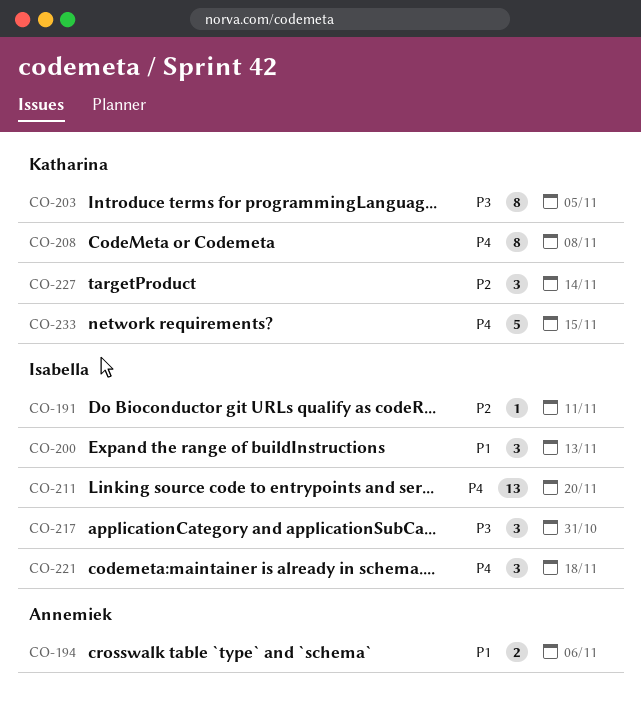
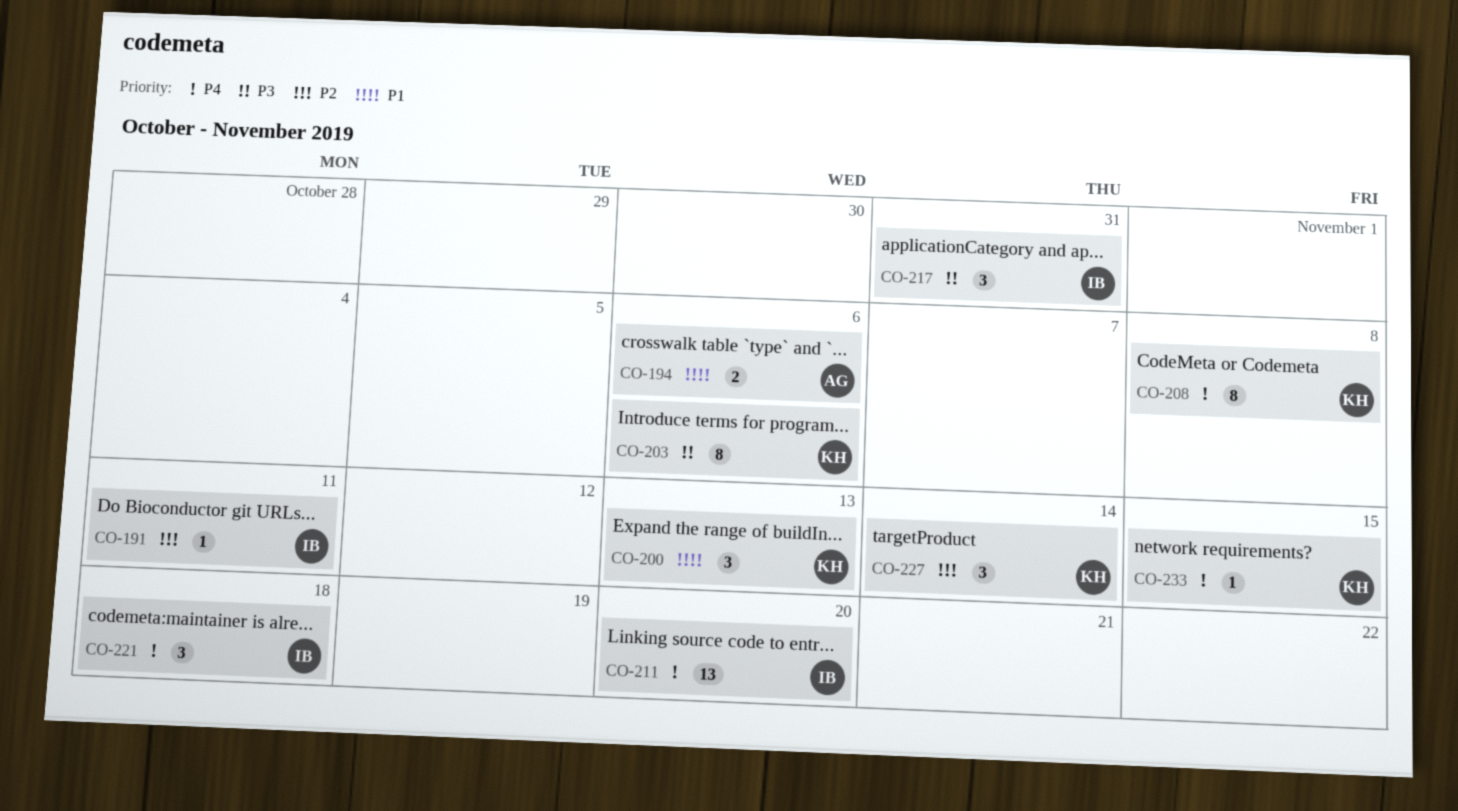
CO-200, owner: Isabella -> Katharina
CO-203, due: Nov 5 -> Nov 6
CO-233, estimate: 5 -> 1

